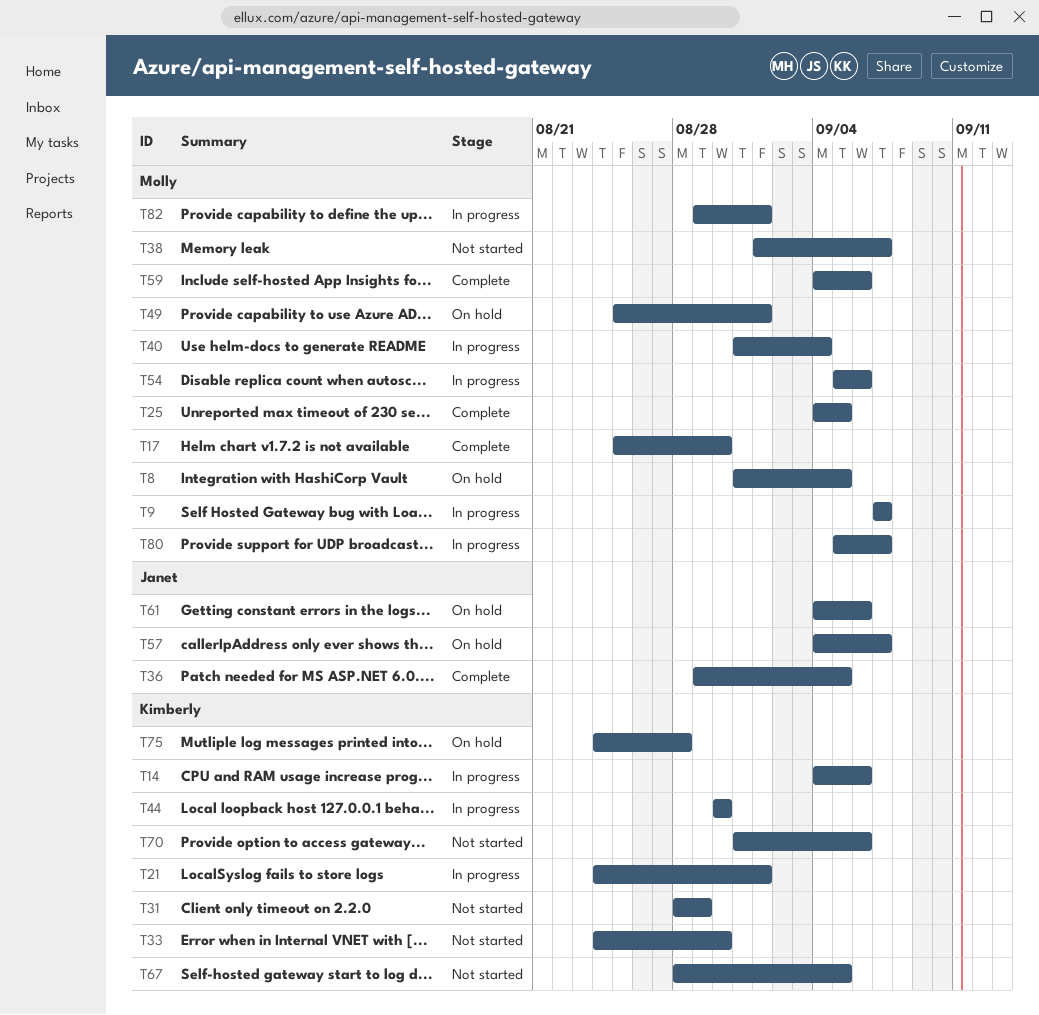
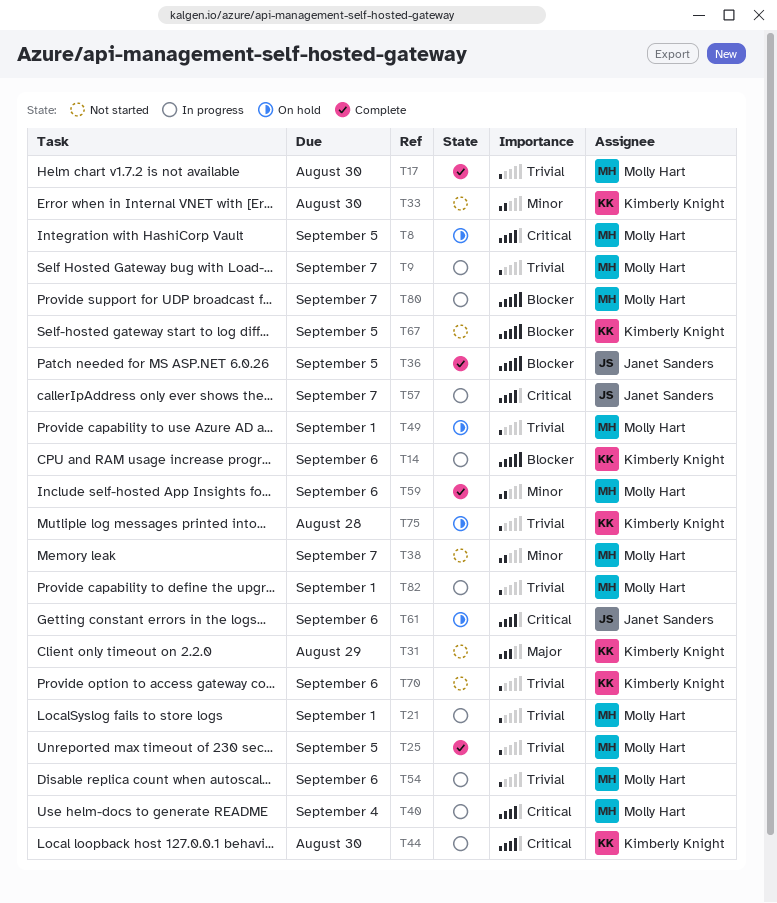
T21, owner: Kimberly Knight -> Molly Hart
T57, status: On hold -> In progress

